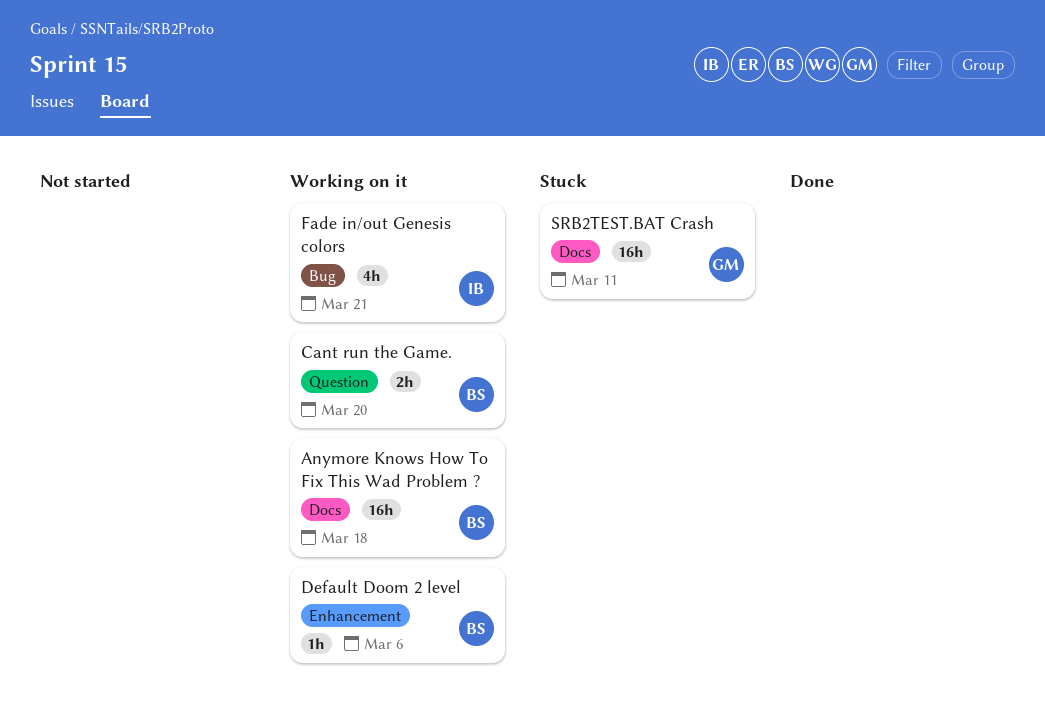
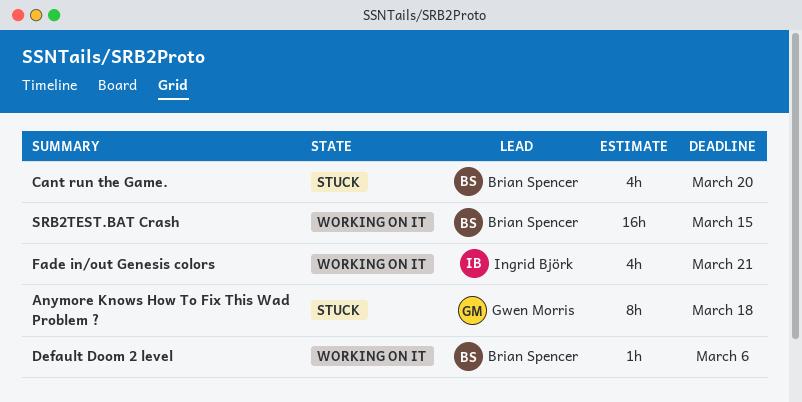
Anymore Knows How To Fix This Wad Problem ?, status: Working on it -> Stuck
Anymore Knows How To Fix This Wad Problem ?, owner: Brian Spencer -> Gwen Morris
Anymore Knows How To Fix This Wad Problem ?, estimate: 16h -> 8h
Cant run the Game., status: Working on it -> Stuck
Cant run the Game., estimate: 2h -> 4h
SRB2TEST.BAT Crash, status: Stuck -> Working on it
SRB2TEST.BAT Crash, owner: Gwen Morris -> Brian Spencer
SRB2TEST.BAT Crash, due: Mar 11 -> Mar 15

